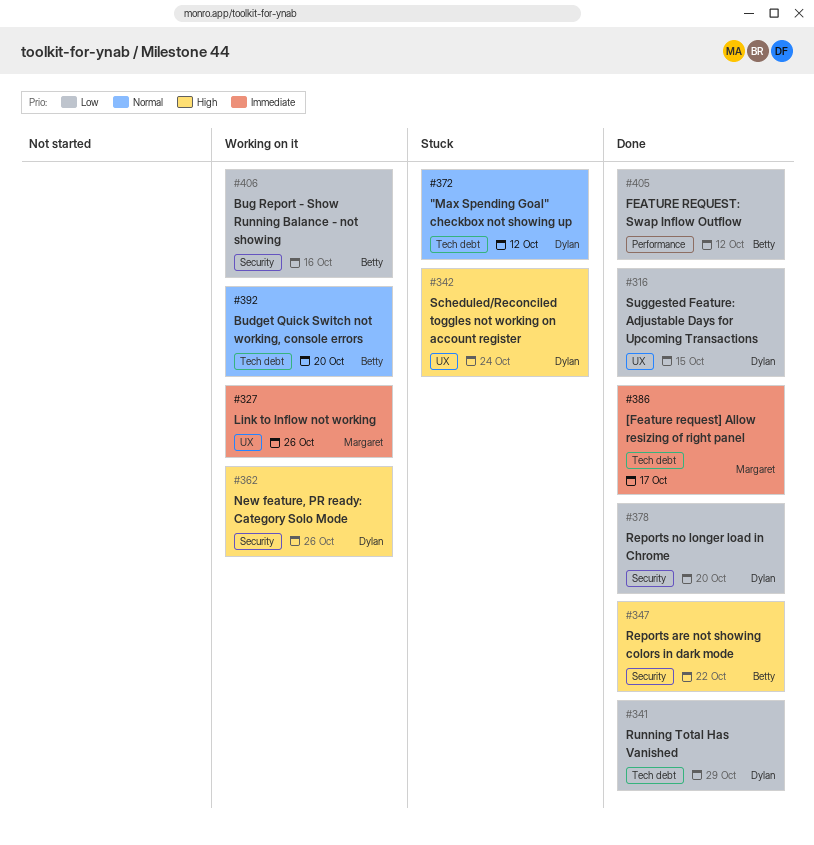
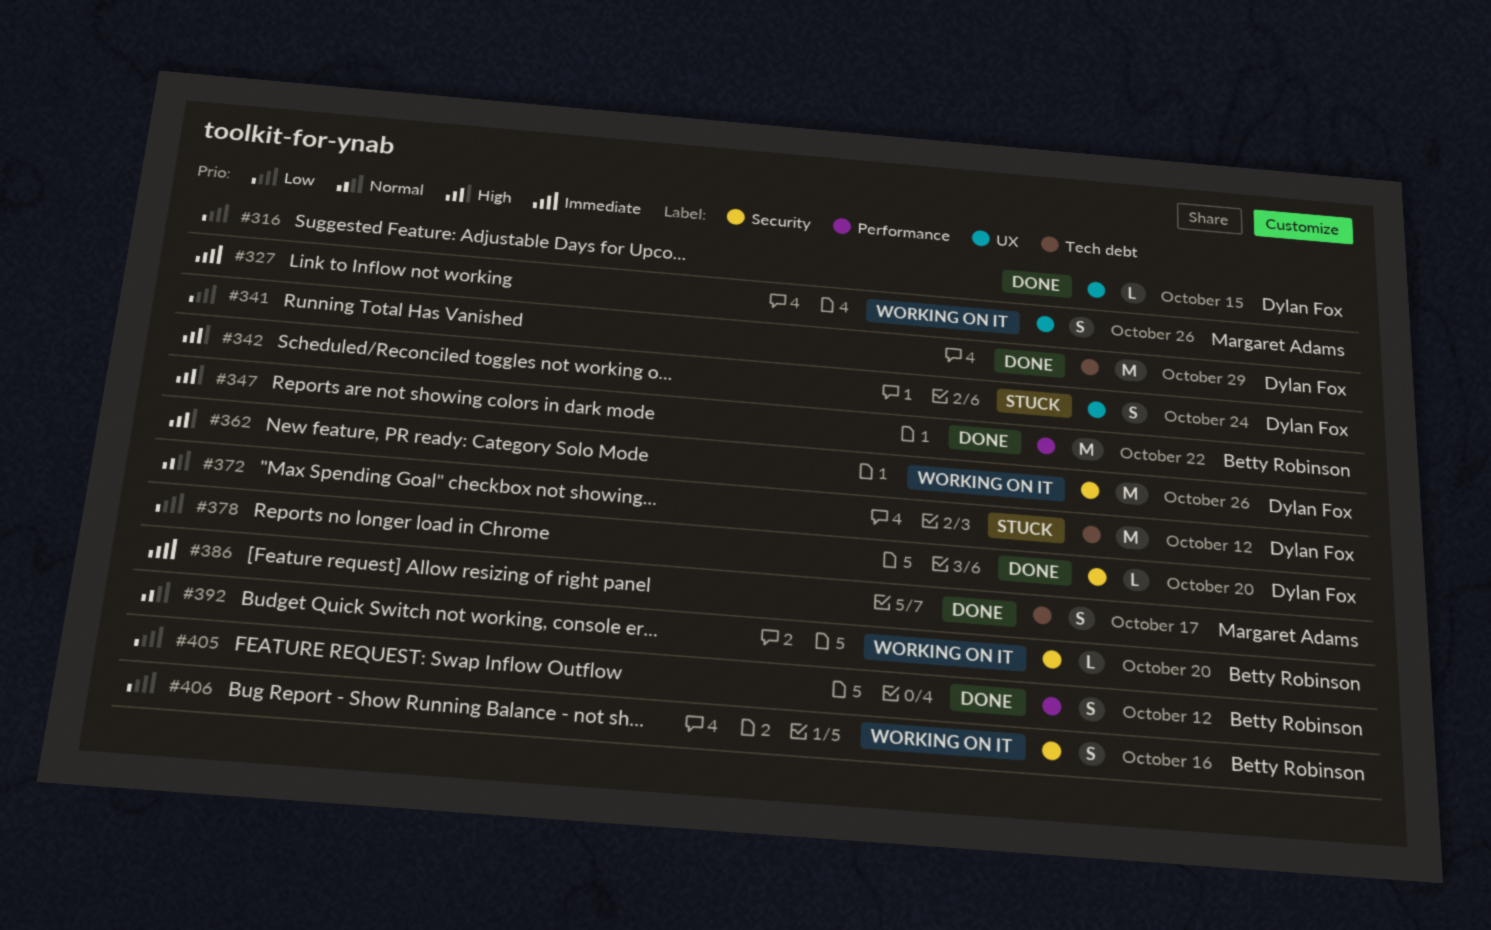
#347, label: Security -> Performance
#392, label: Tech debt -> Security

